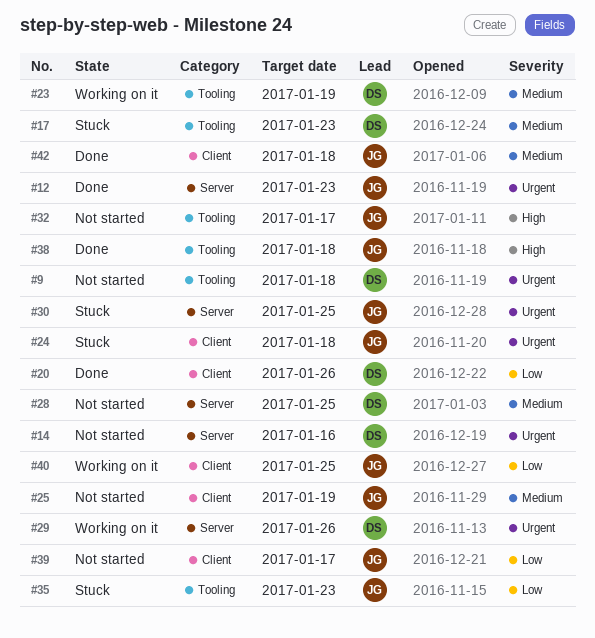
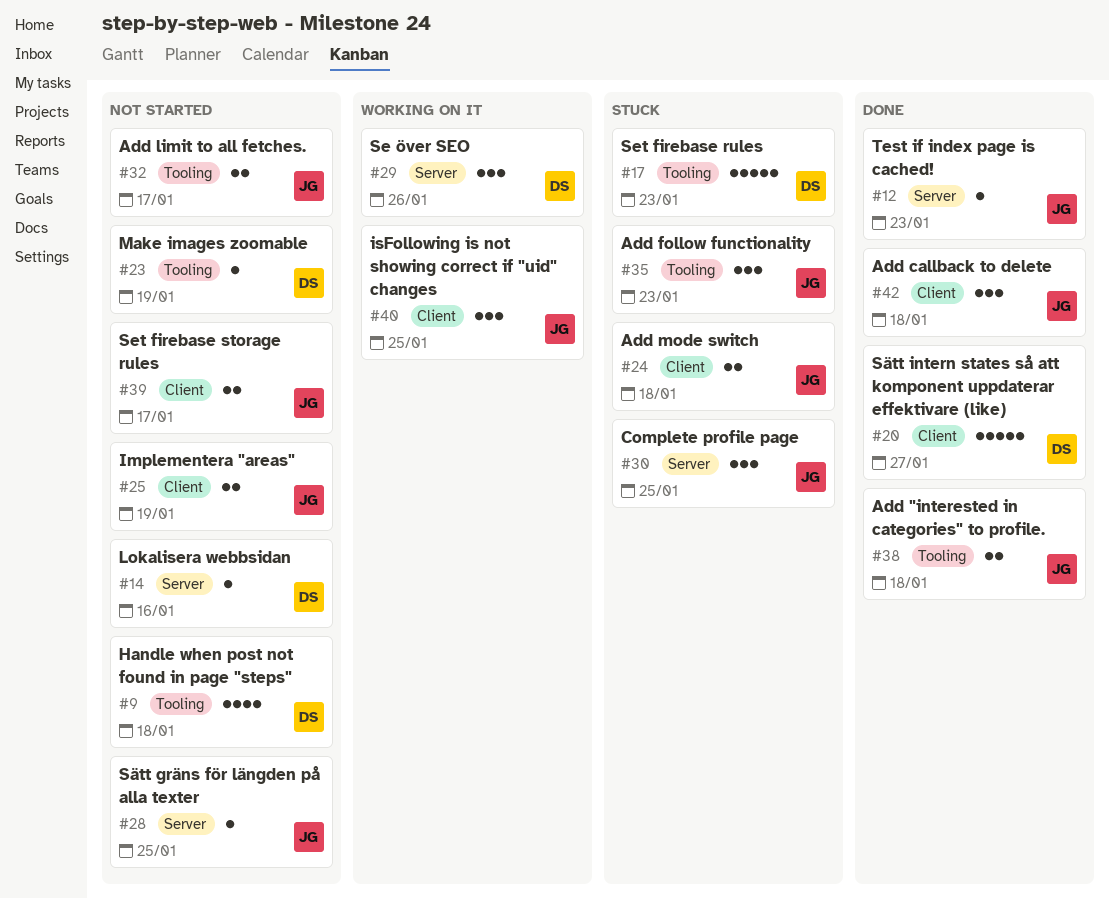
#20, due: Jan 26 -> Jan 27
#23, status: Working on it -> Not started
#28, owner: DS -> JG

